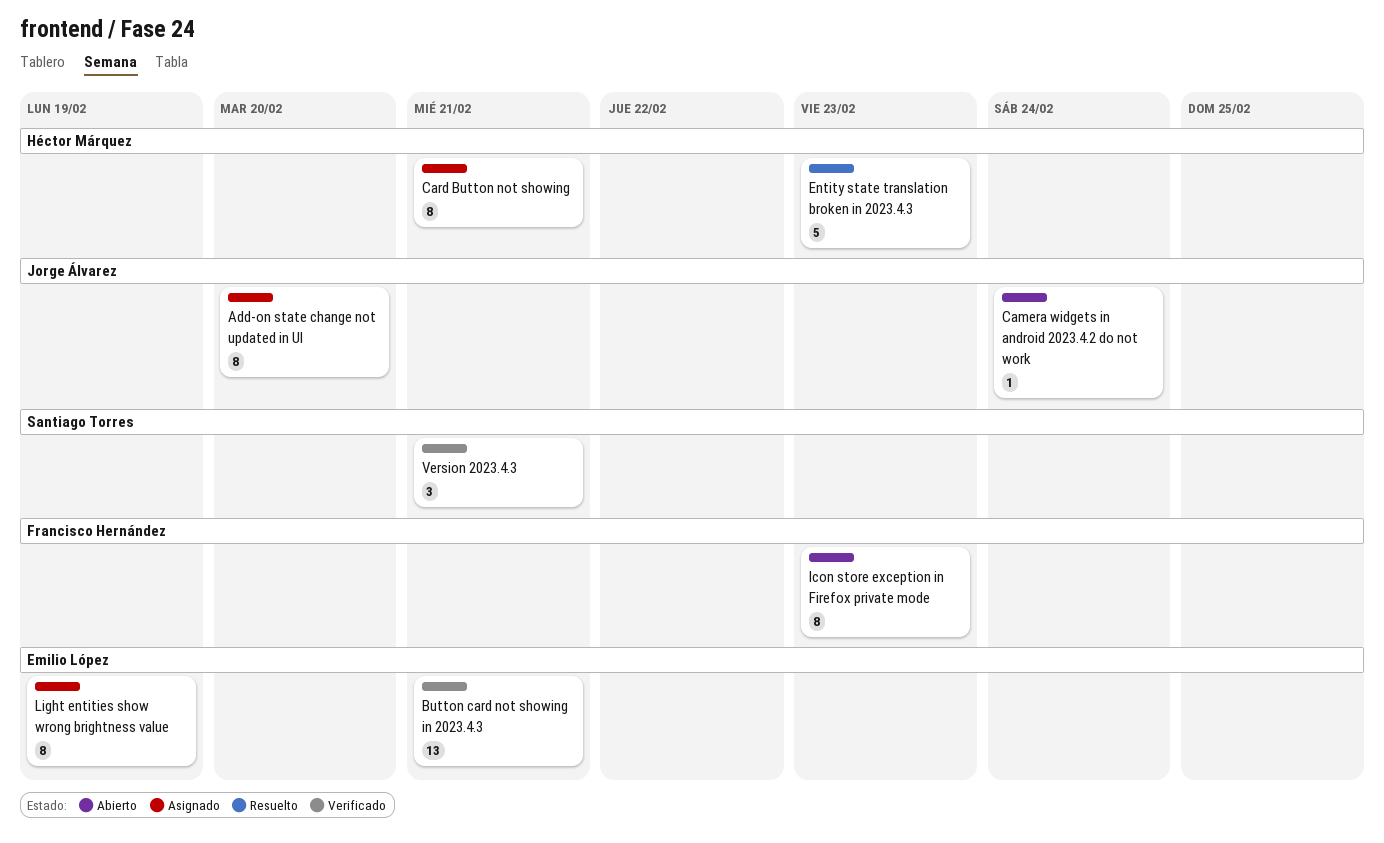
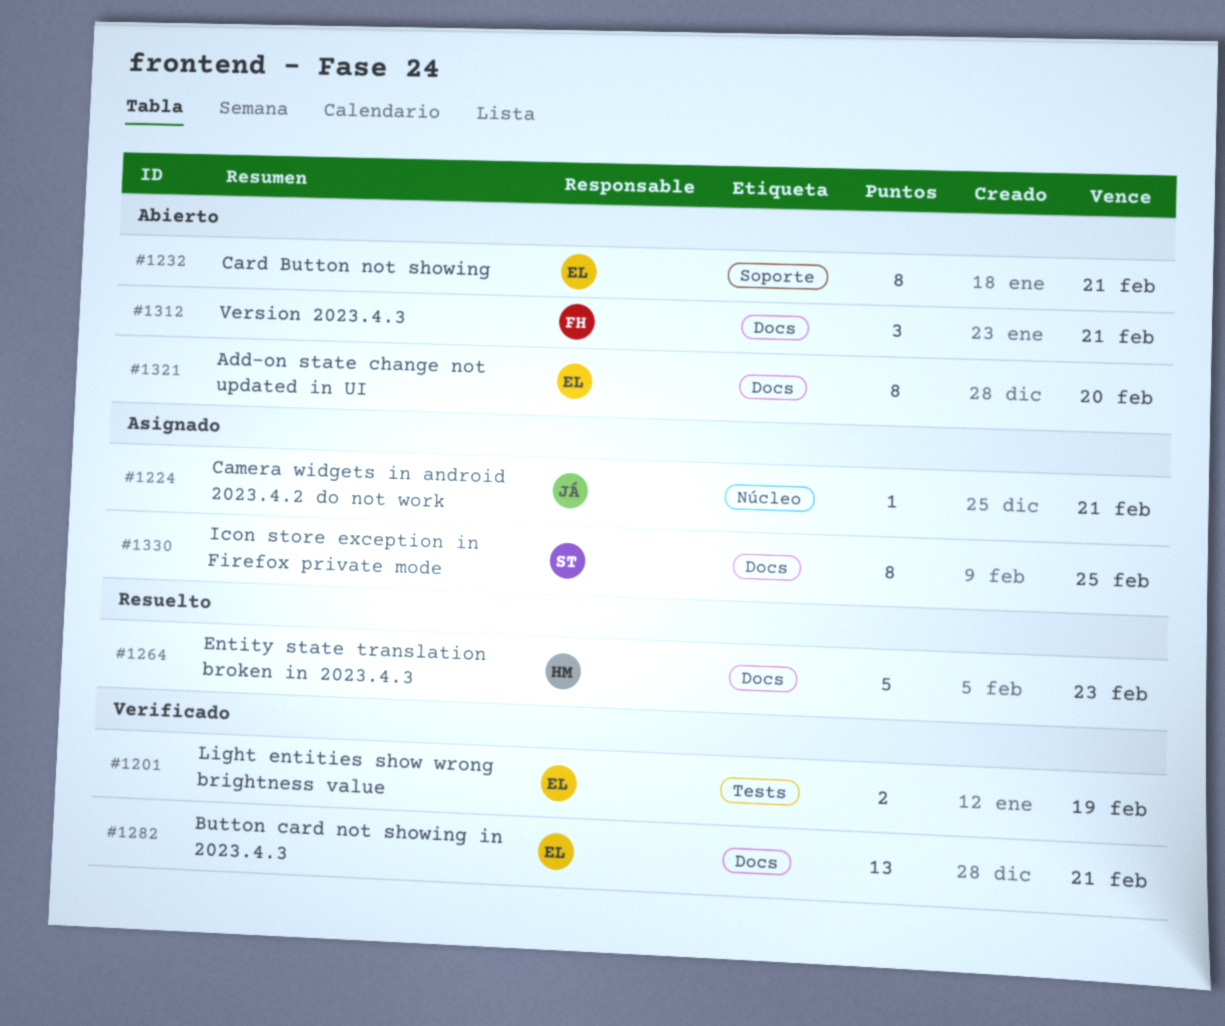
Add-on state change not updated in UI, status: Asignado -> Abierto
Add-on state change not updated in UI, owner: Jorge Álvarez -> Emilio López
Camera widgets in android 2023.4.2 do not work, status: Abierto -> Asignado
Camera widgets in android 2023.4.2 do not work, due: Feb 24 -> Feb 21
Card Button not showing, status: Asignado -> Abierto
Card Button not showing, owner: Héctor Márquez -> Emilio López
Icon store exception in Firefox private mode, status: Abierto -> Asignado
Icon store exception in Firefox private mode, owner: Francisco Hernández -> Santiago Torres
Icon store exception in Firefox private mode, due: Feb 23 -> Feb 25
Light entities show wrong brightness value, status: Asignado -> Verificado
Light entities show wrong brightness value, estimate: 8 -> 2
Version 2023.4.3, status: Verificado -> Abierto
Version 2023.4.3, owner: Santiago Torres -> Francisco Hernández

